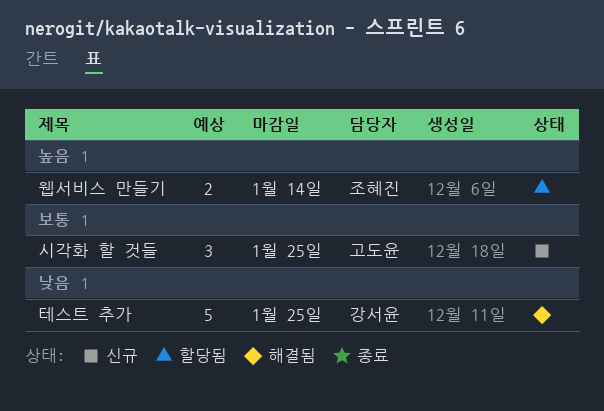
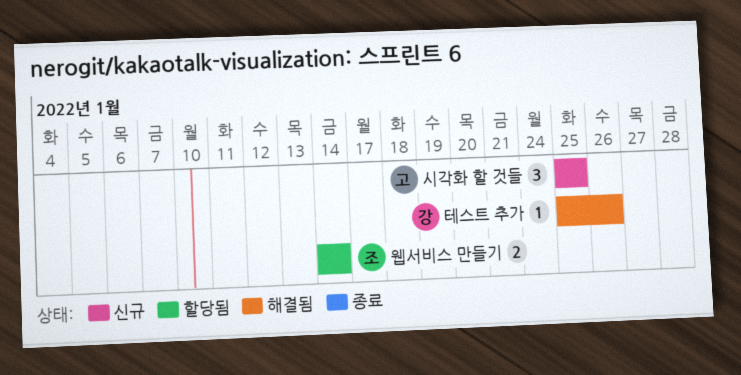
테스트 추가, estimate: 5 -> 1
테스트 추가, due: Jan 25 -> Jan 26

